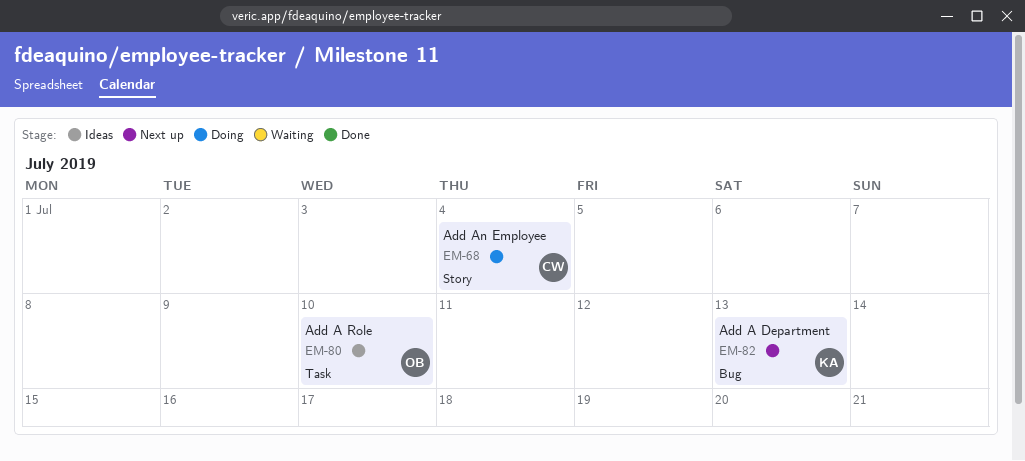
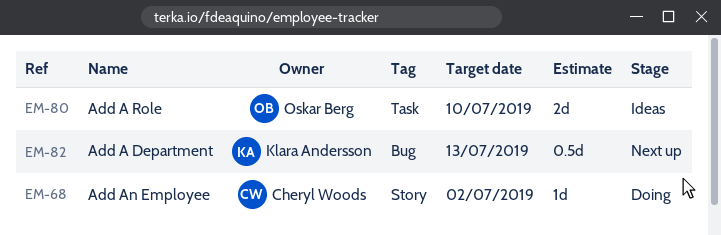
EM-68, due: Jul 4 -> Jul 2

